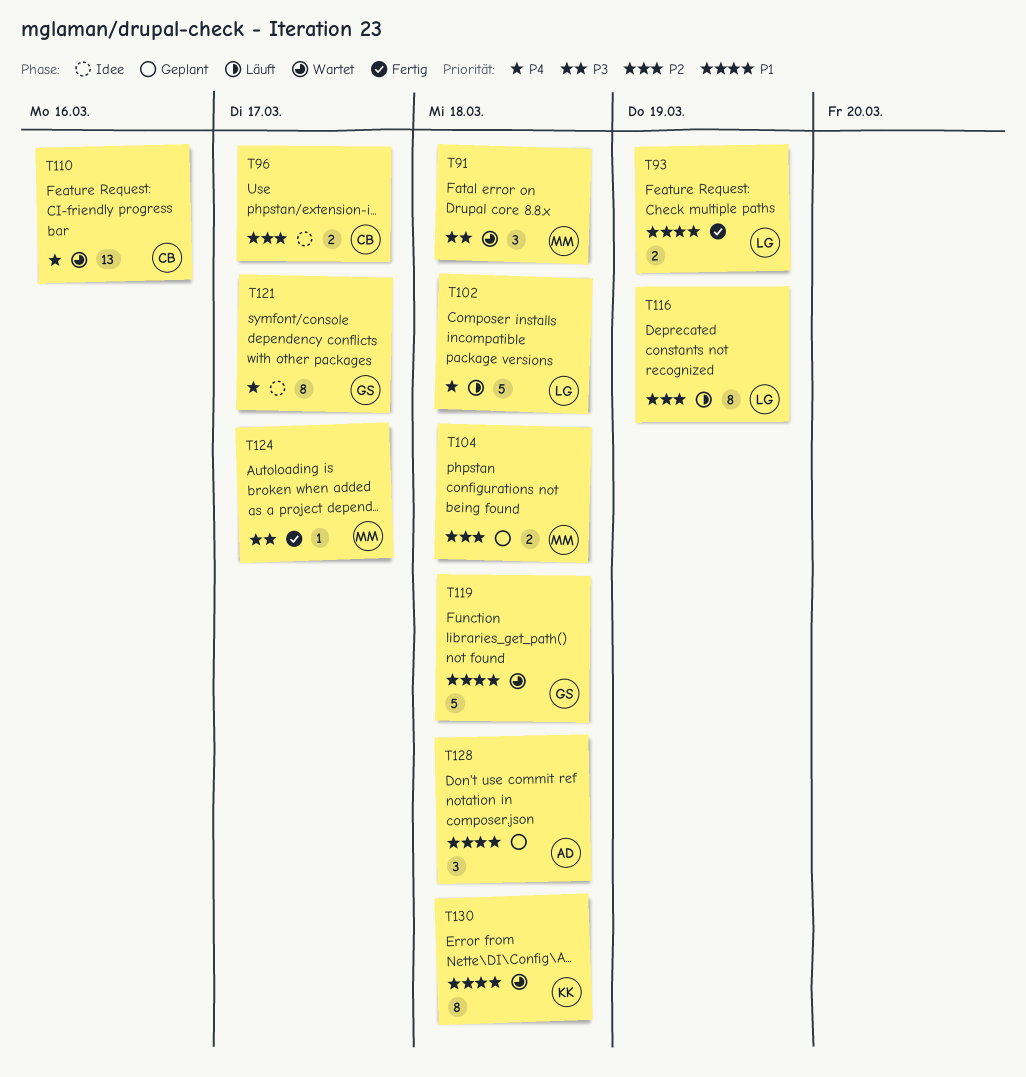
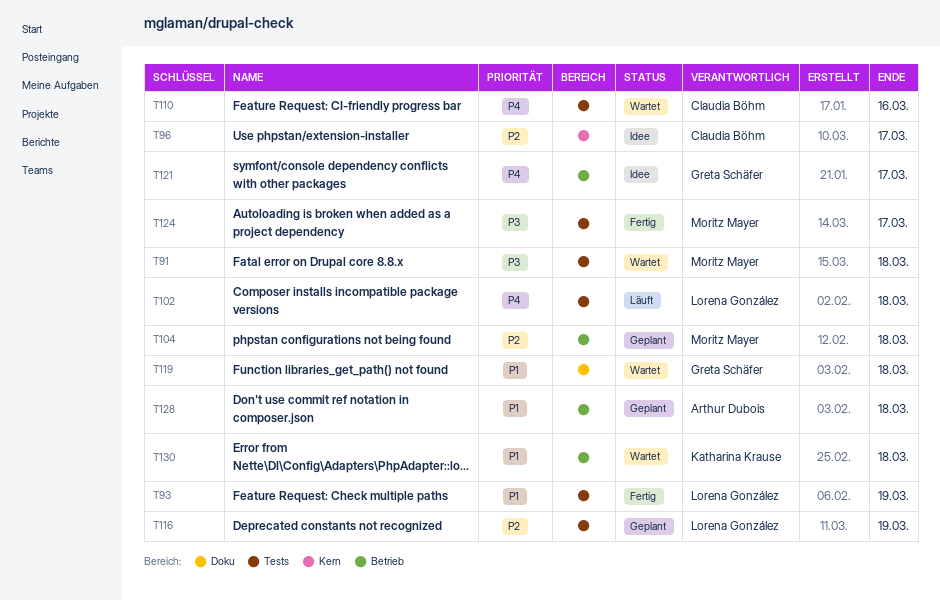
T116, status: Läuft -> Geplant

